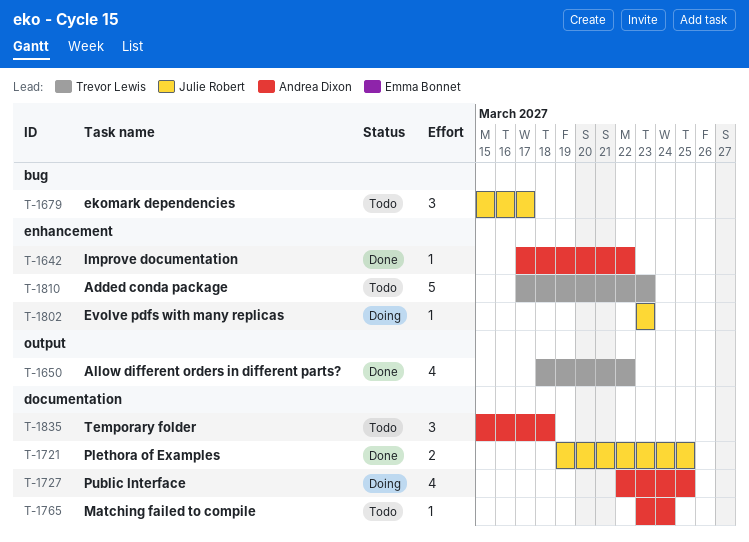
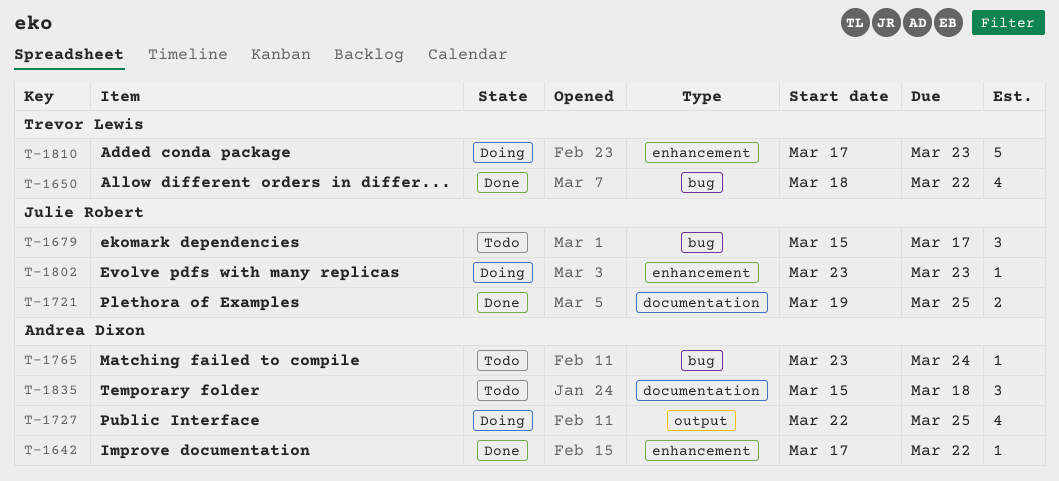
T-1650, label: output -> bug
T-1727, label: documentation -> output
T-1765, label: documentation -> bug
T-1810, status: Todo -> Doing

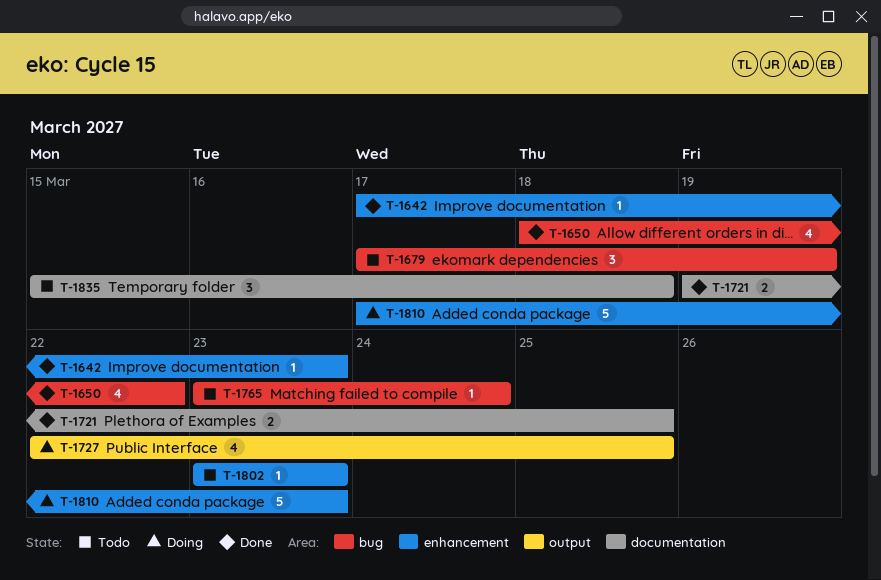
T-1642, due: Mar 22 -> Mar 23
T-1679, start: Mar 15 -> Mar 17
T-1679, due: Mar 17 -> Mar 19
T-1802, status: Doing -> Todo

